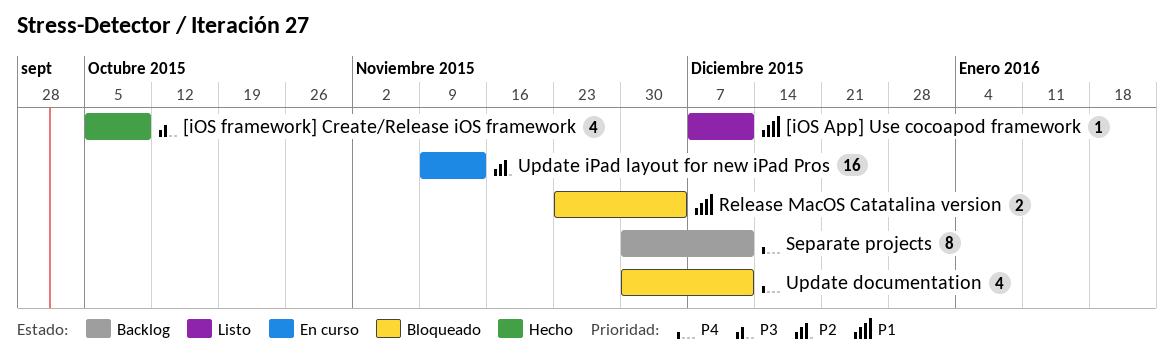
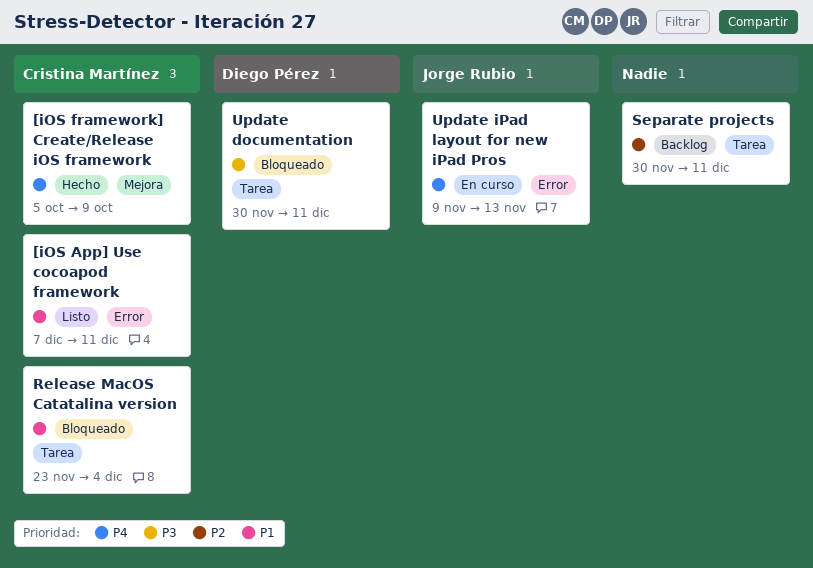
[iOS framework] Create/Release iOS framework, priority: P3 -> P4
Separate projects, priority: P4 -> P2
Update documentation, priority: P4 -> P3
Update iPad layout for new iPad Pros, priority: P2 -> P4

